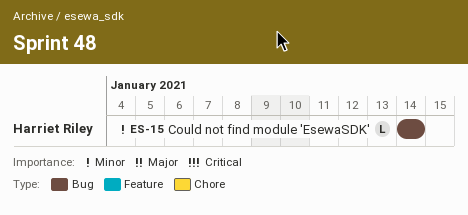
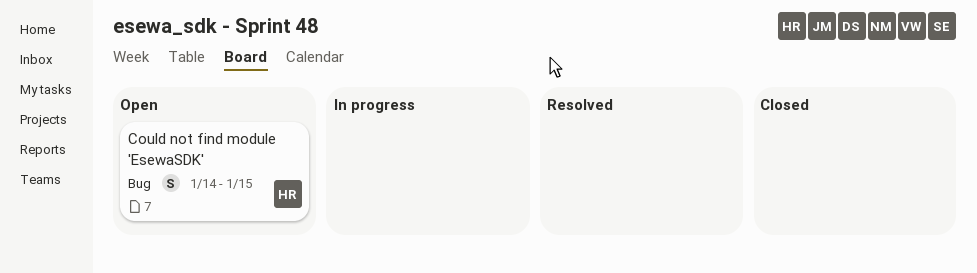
Could not find module 'EsewaSDK', estimate: L -> S
Could not find module 'EsewaSDK', due: Jan 14 -> Jan 15

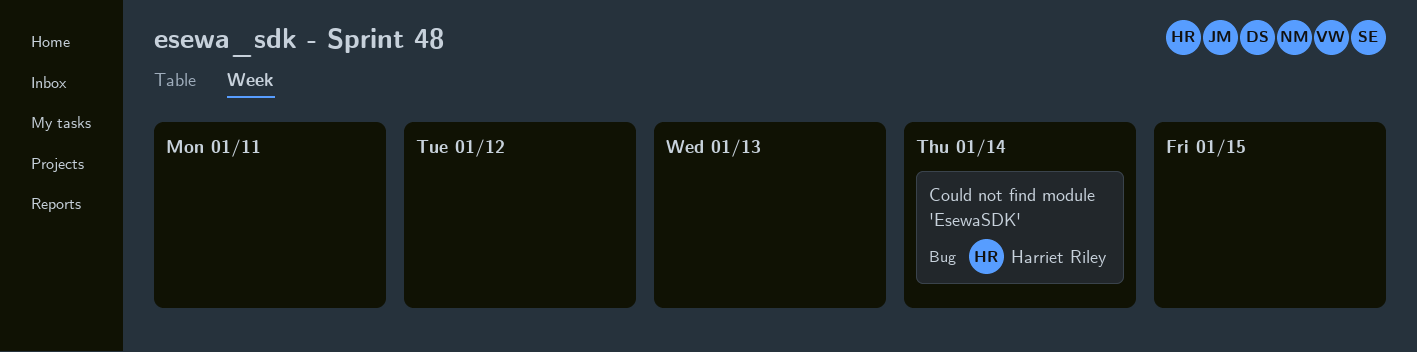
Could not find module 'EsewaSDK', due: Jan 15 -> Jan 14

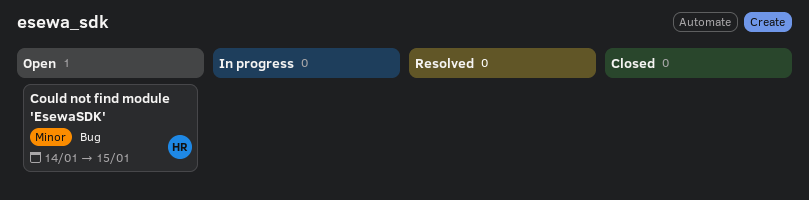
Could not find module 'EsewaSDK', due: Jan 14 -> Jan 15

